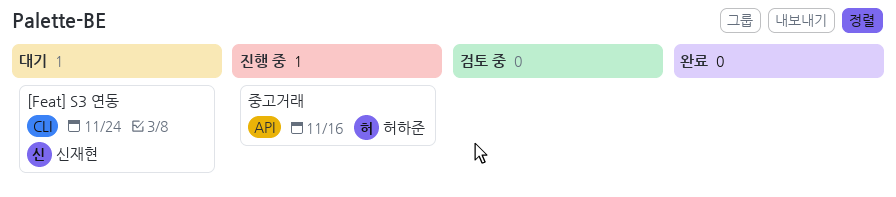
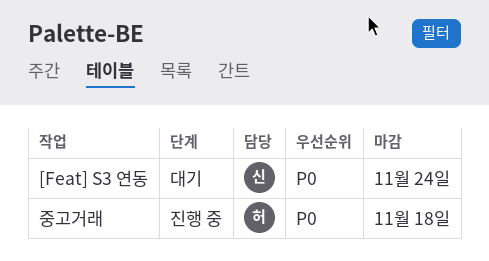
중고거래, due: Nov 16 -> Nov 18

